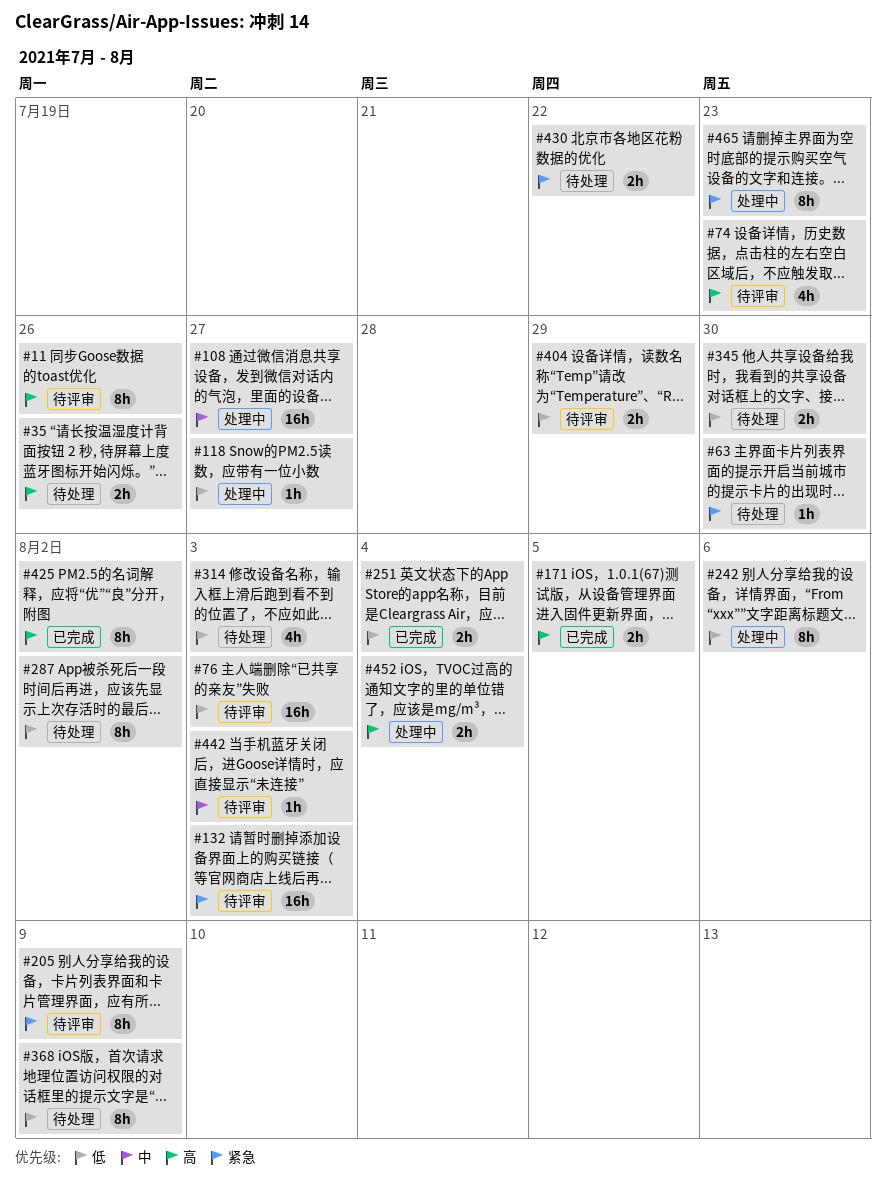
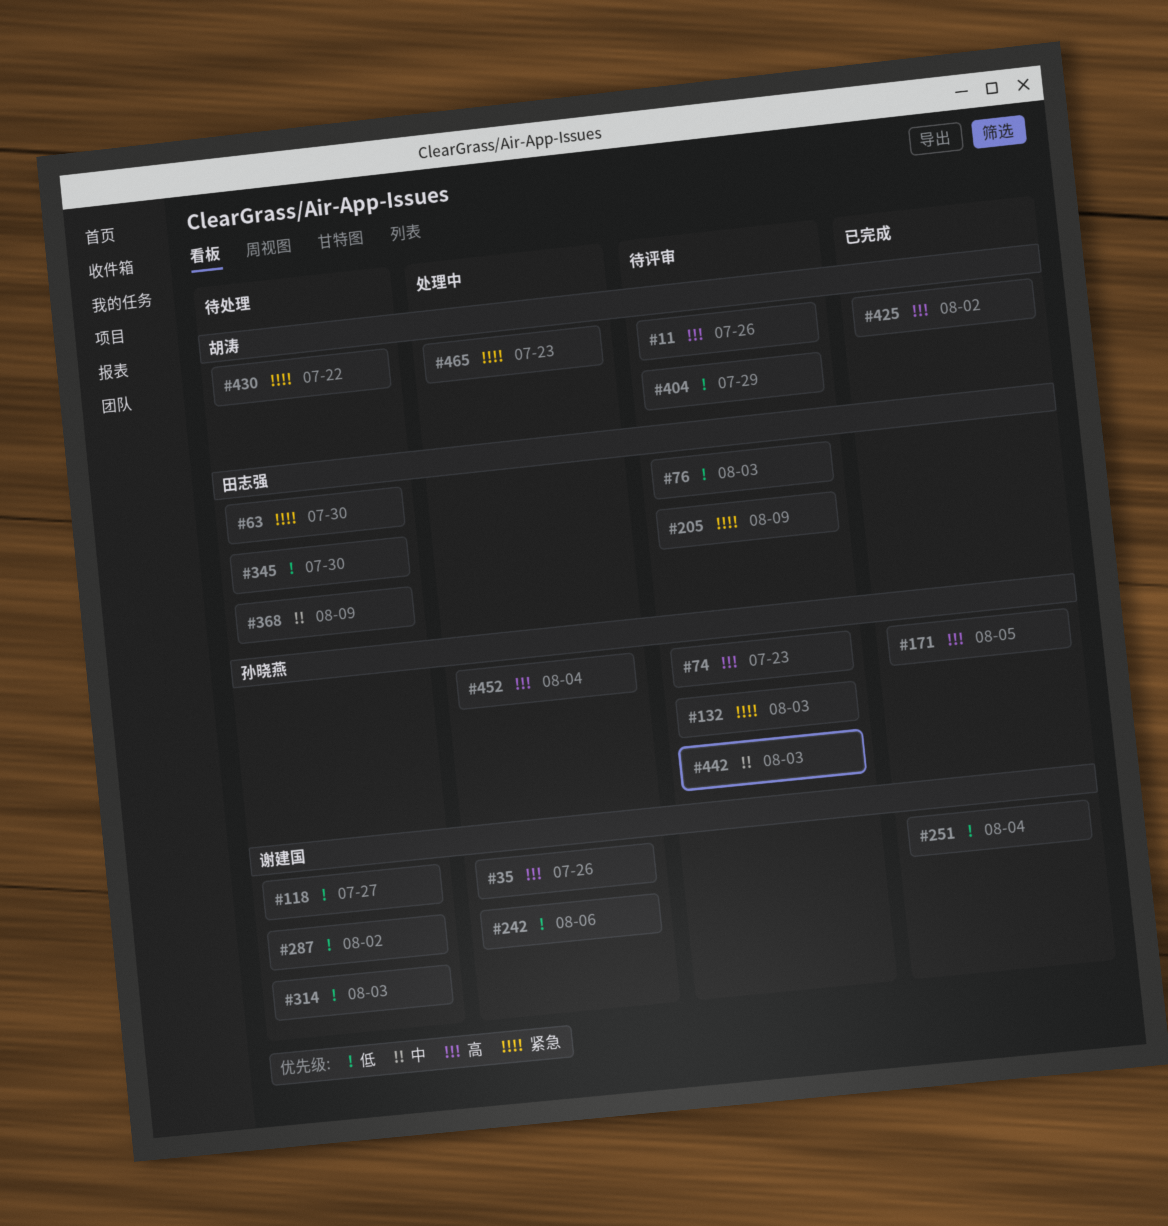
#35, status: 待处理 -> 处理中
#108: present -> none
#118, status: 处理中 -> 待处理
#368, priority: 低 -> 中

